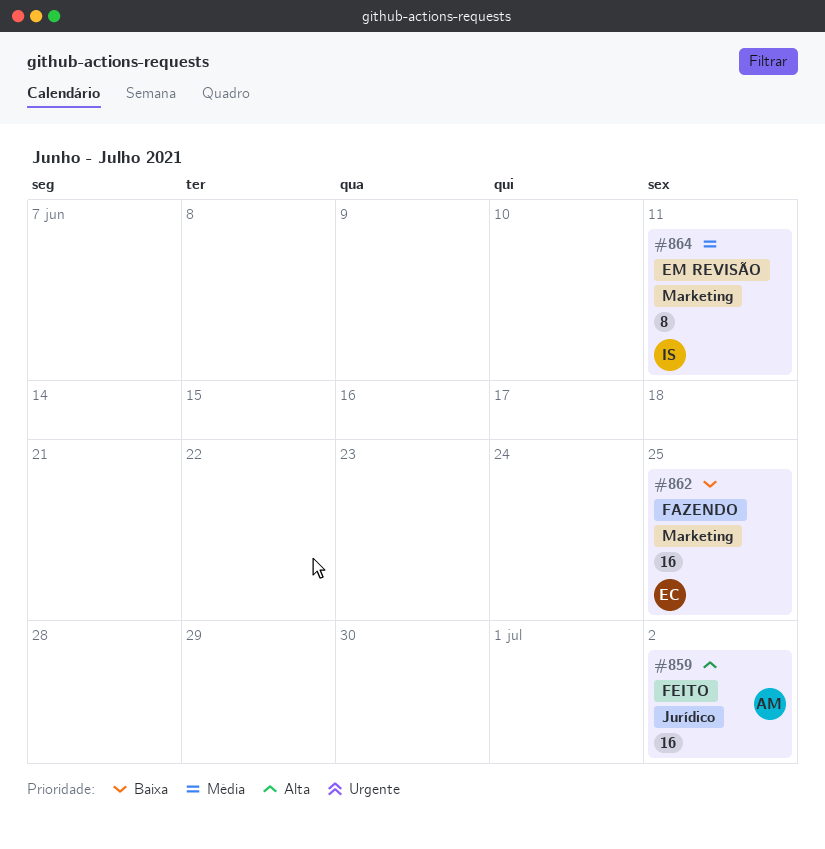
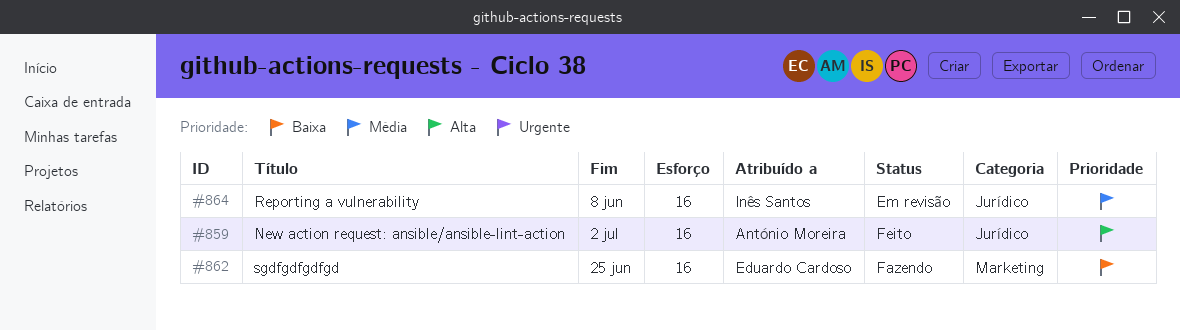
#864, label: Marketing -> Jurídico
#864, estimate: 8 -> 16
#864, due: Jun 11 -> Jun 8

